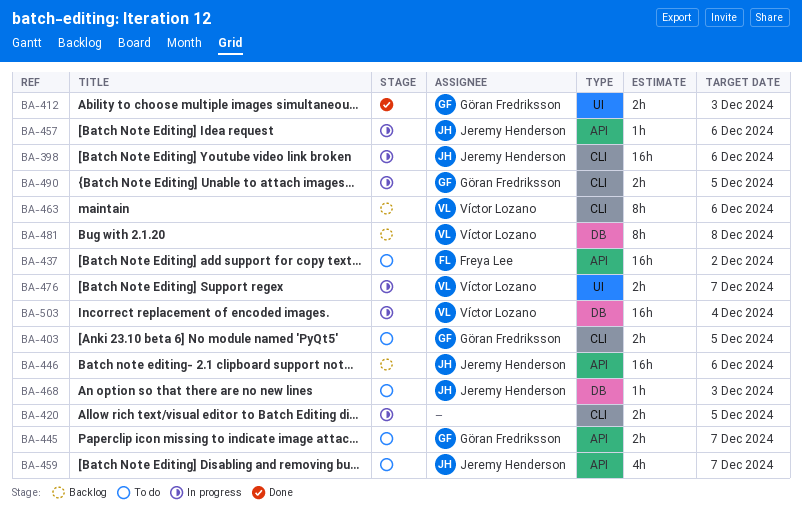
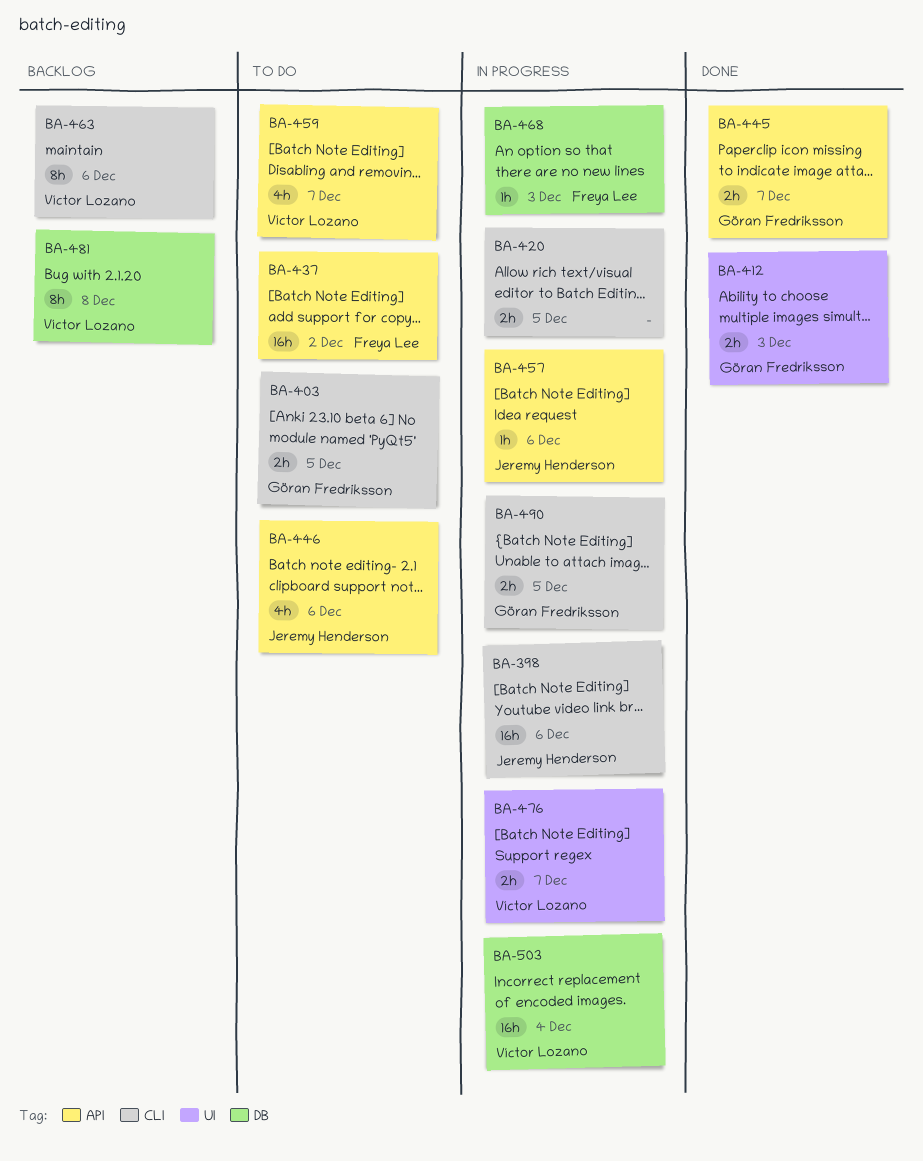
BA-445, status: To do -> Done
BA-446, status: Backlog -> To do
BA-446, estimate: 16h -> 4h
BA-459, owner: Jeremy Henderson -> Víctor Lozano
BA-468, status: To do -> In progress
BA-468, owner: Jeremy Henderson -> Freya Lee

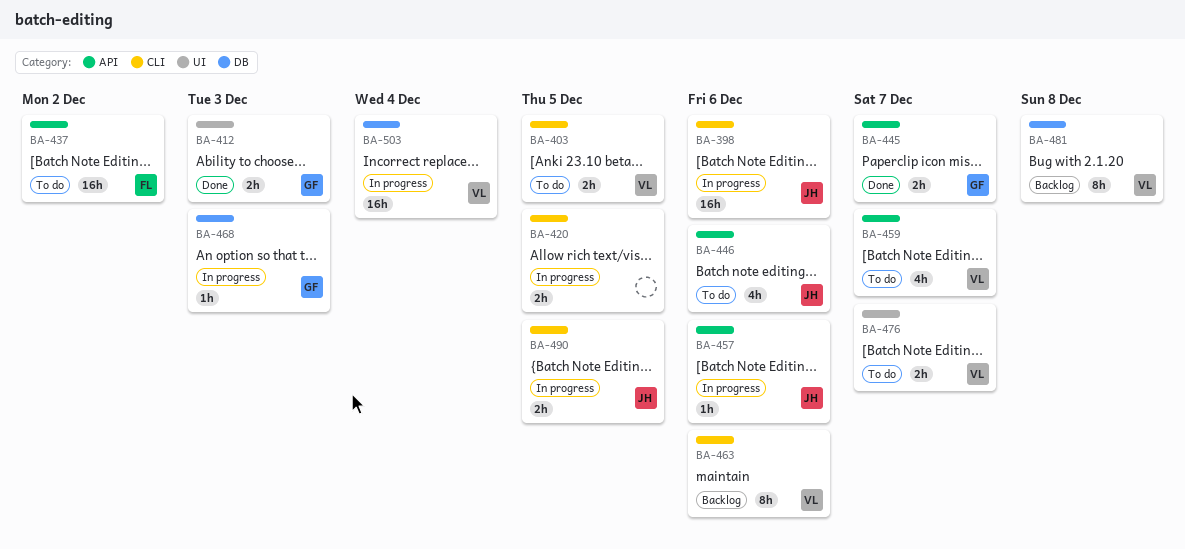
BA-403, owner: Göran Fredriksson -> Víctor Lozano
BA-468, owner: Freya Lee -> Göran Fredriksson
BA-476, status: In progress -> To do
BA-490, owner: Göran Fredriksson -> Jeremy Henderson

